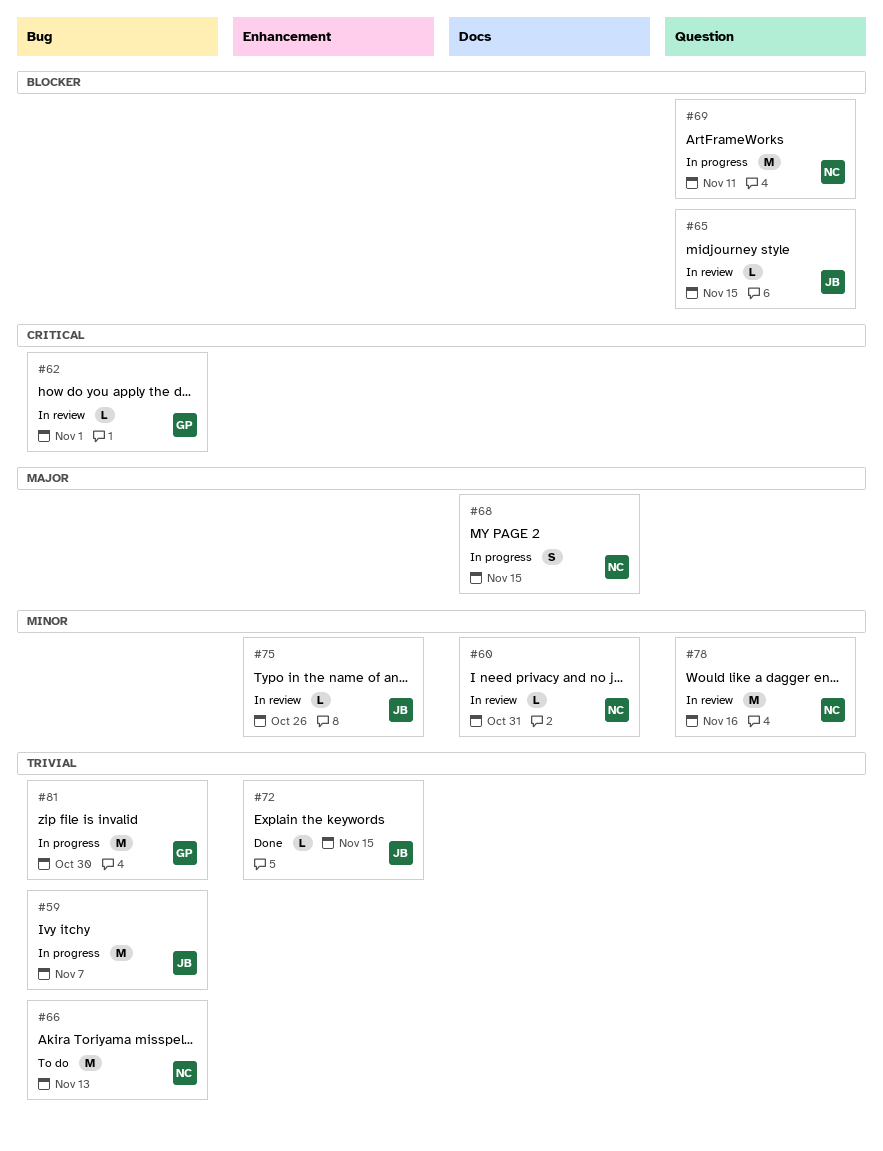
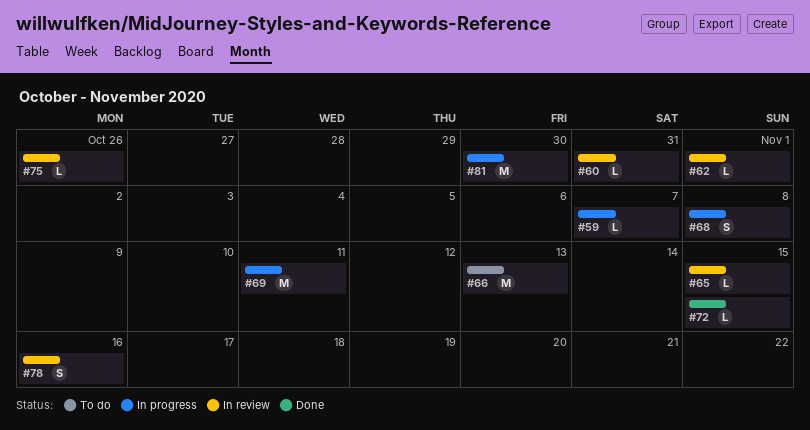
#59, estimate: M -> L
#68, due: Nov 15 -> Nov 8
#78, estimate: M -> S

